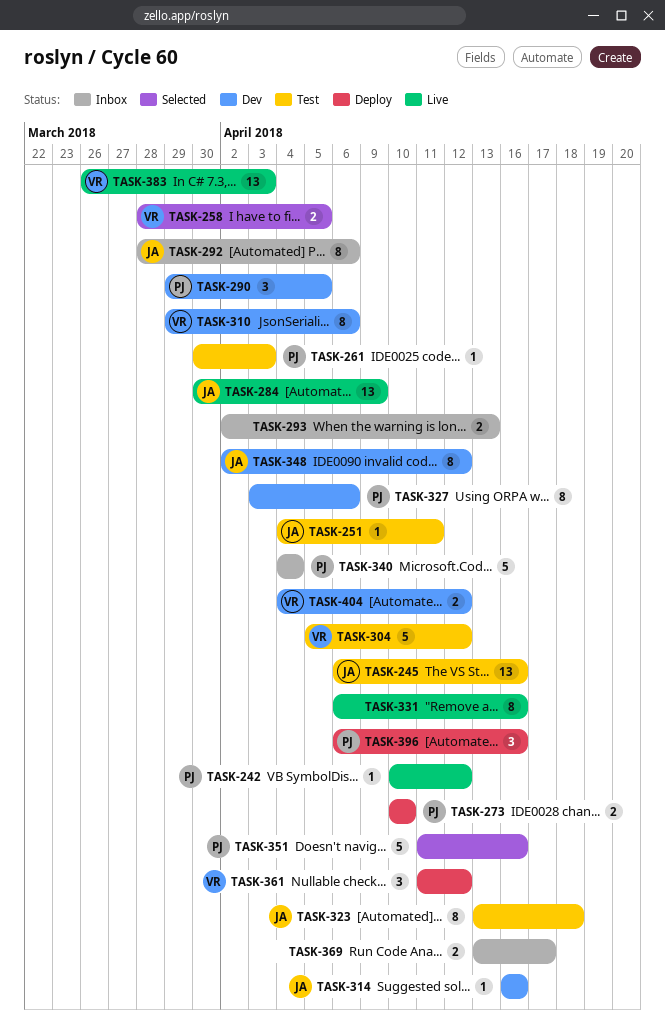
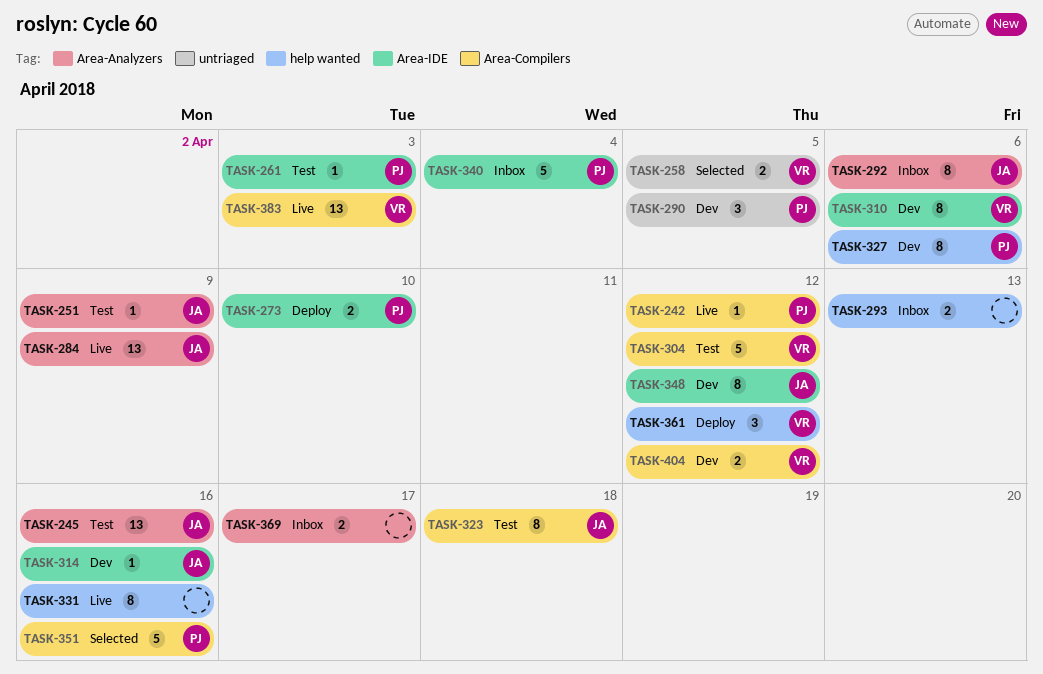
TASK-251, due: Apr 11 -> Apr 9
TASK-396: present -> none

